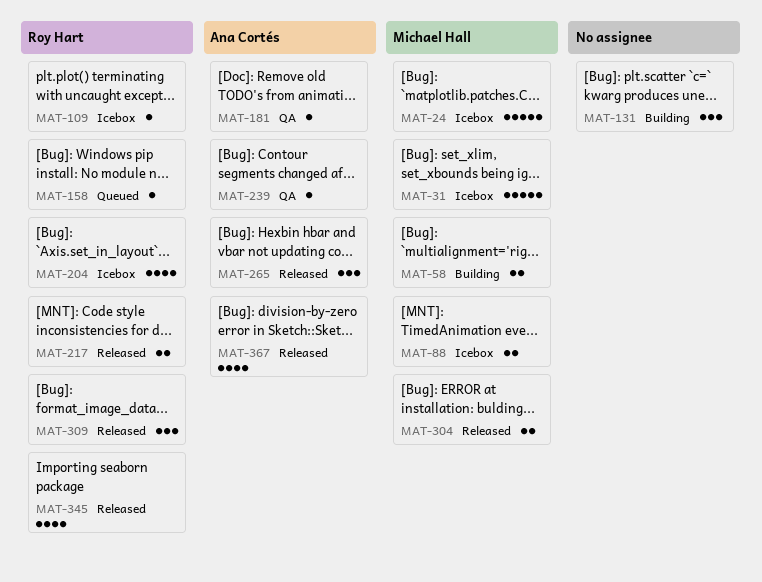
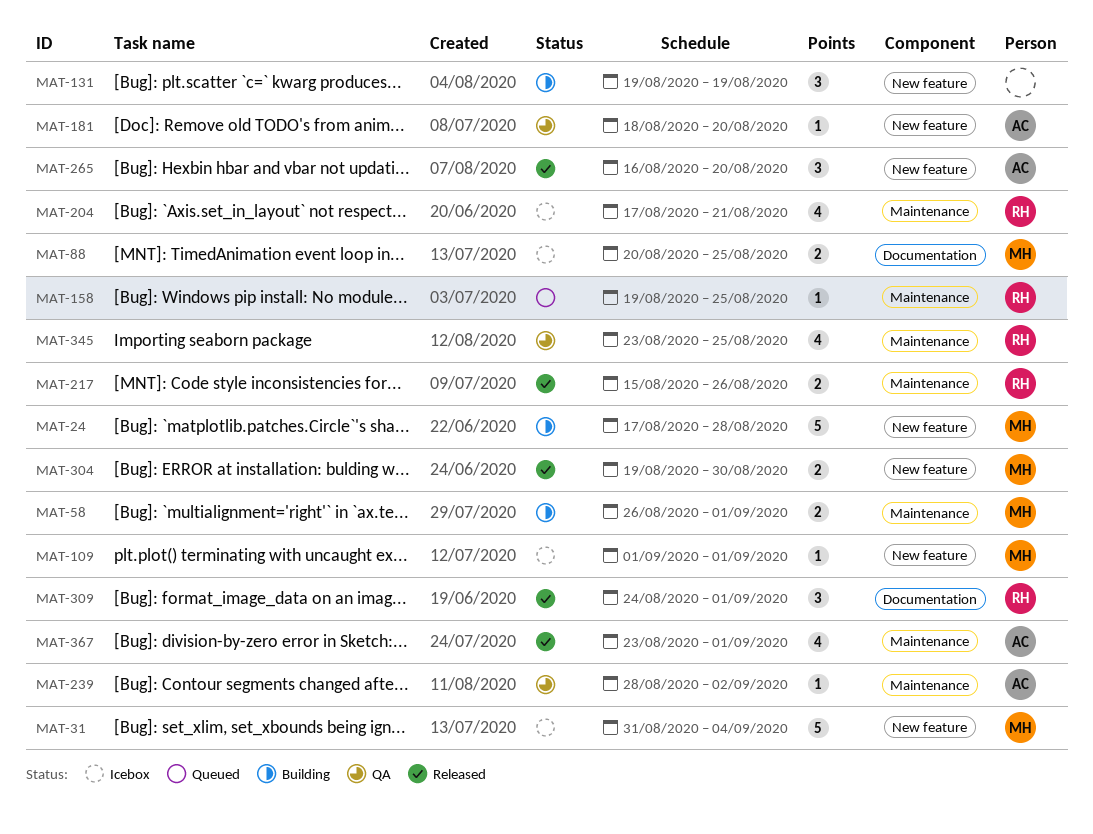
MAT-24, status: Icebox -> Building
MAT-109, owner: Roy Hart -> Michael Hall
MAT-345, status: Released -> QA

